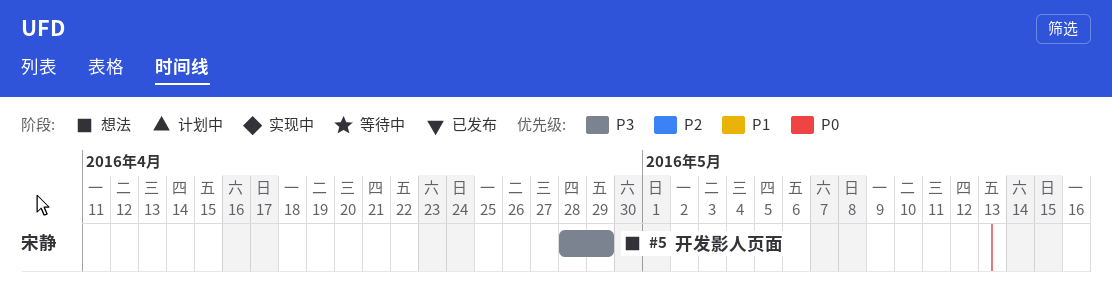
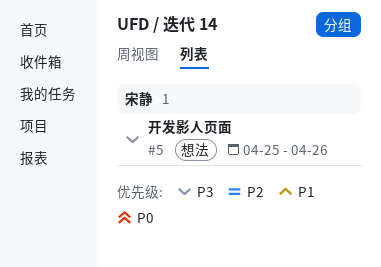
#5, start: Apr 28 -> Apr 25
#5, due: Apr 29 -> Apr 26

